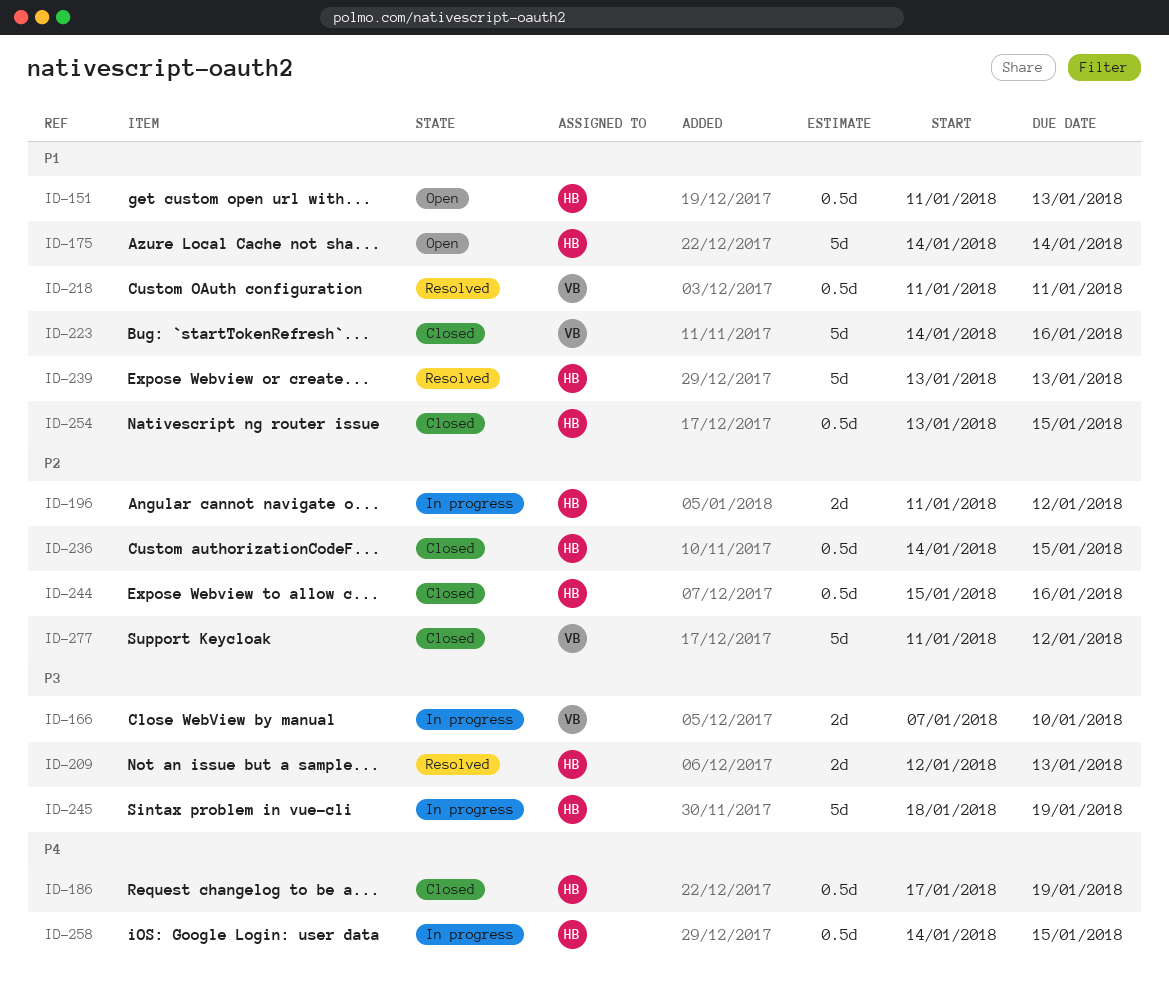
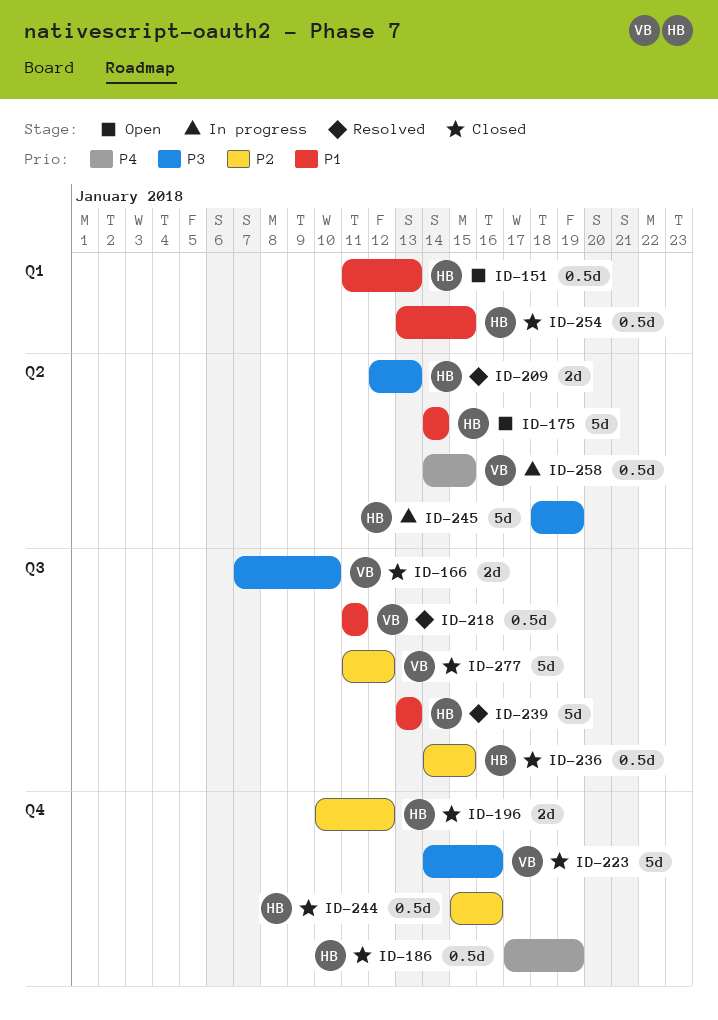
ID-166, status: In progress -> Closed
ID-196, status: In progress -> Closed
ID-196, start: Jan 11 -> Jan 10
ID-223, priority: P1 -> P3
ID-258, owner: HB -> VB

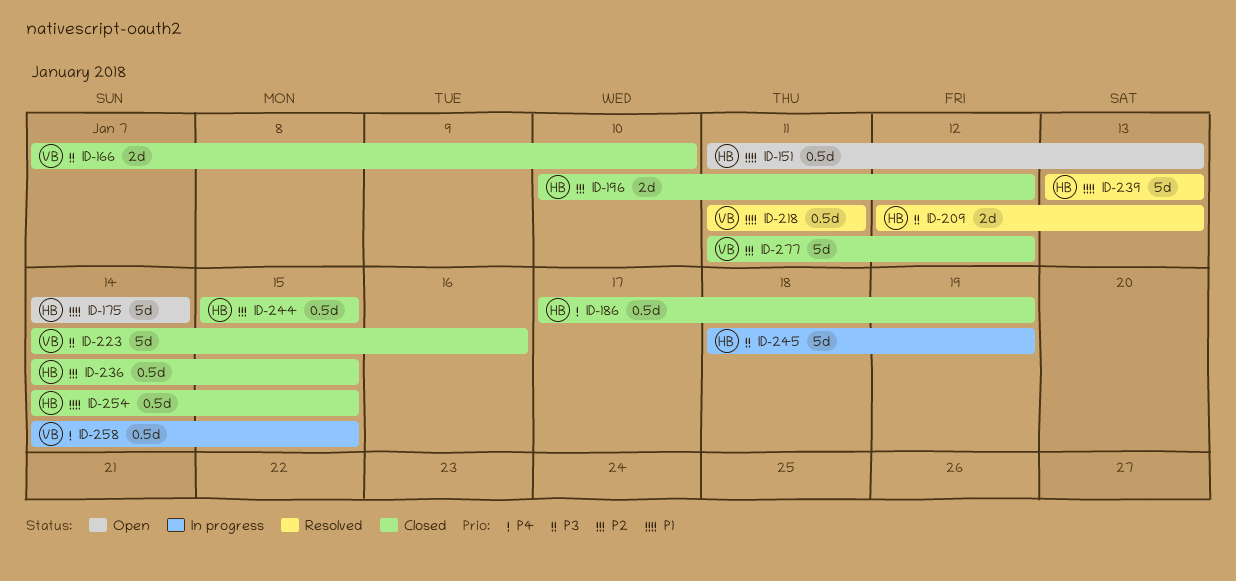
ID-244, due: Jan 16 -> Jan 15
ID-254, start: Jan 13 -> Jan 14

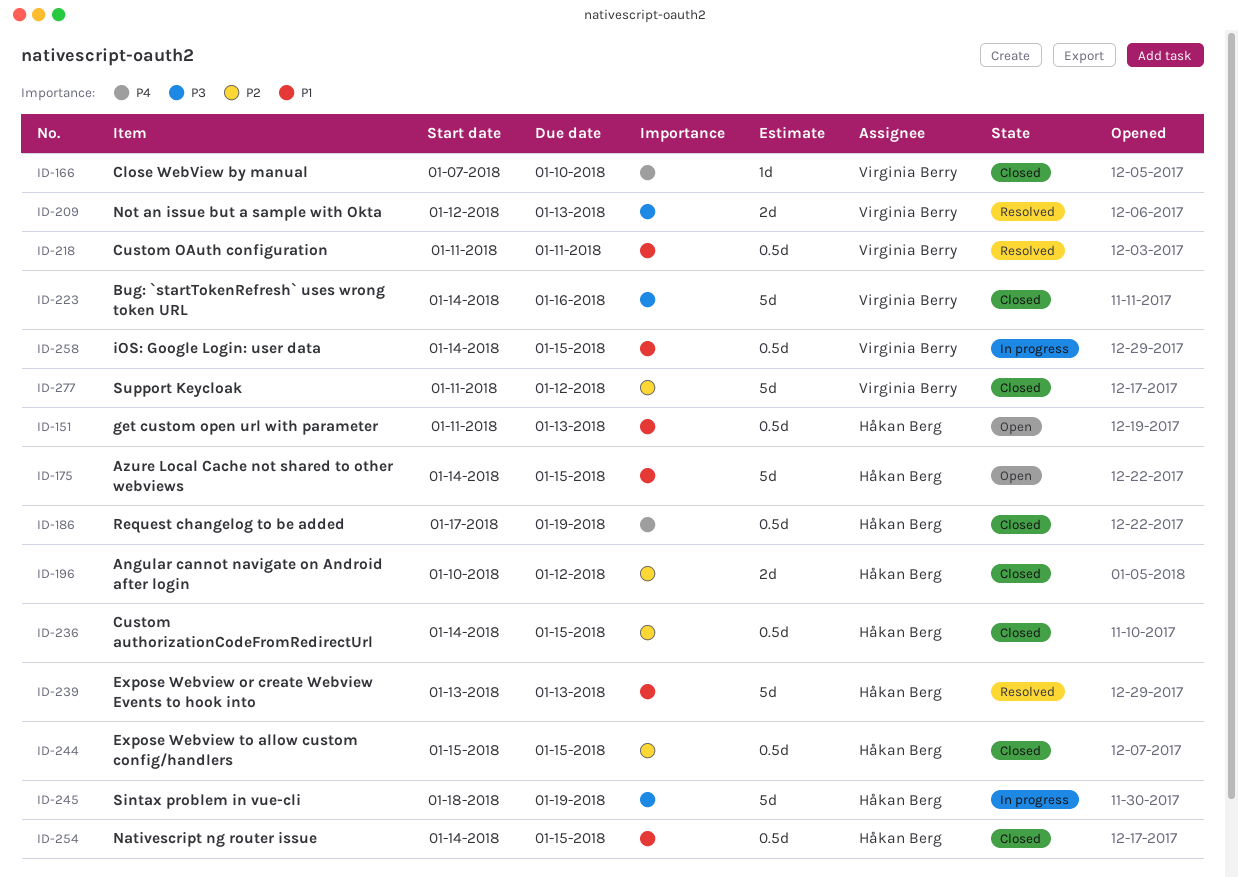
ID-166, priority: P3 -> P4
ID-166, estimate: 2d -> 1d
ID-175, due: Jan 14 -> Jan 15
ID-209, owner: Håkan Berg -> Virginia Berry
ID-258, priority: P4 -> P1

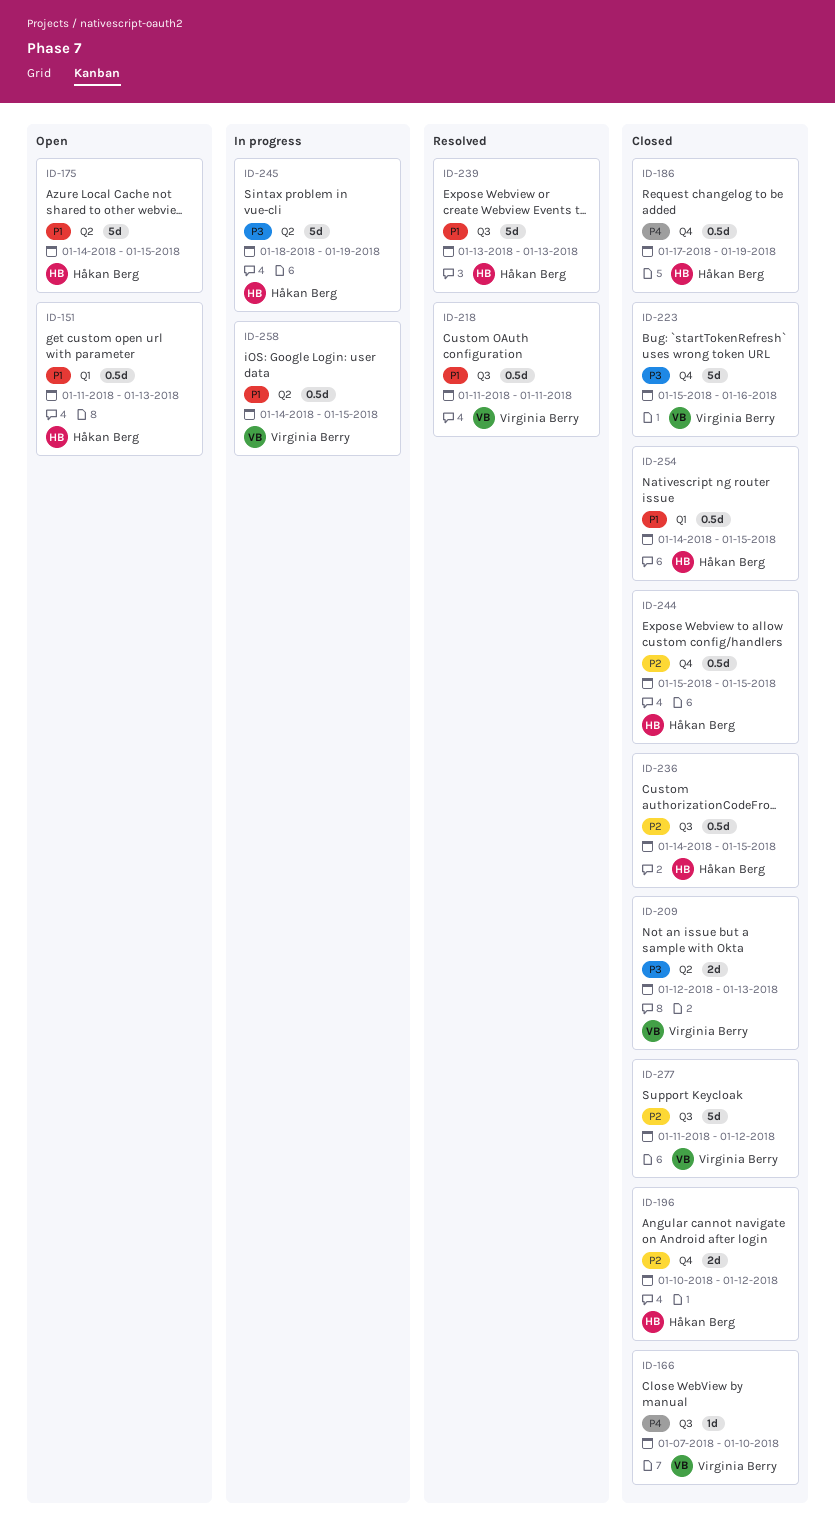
ID-209, status: Resolved -> Closed
ID-223, start: Jan 14 -> Jan 15

